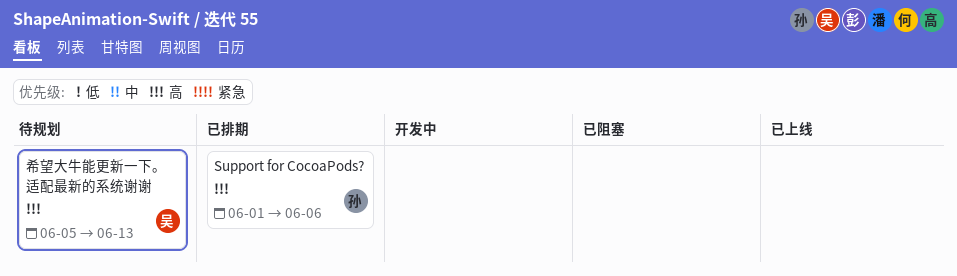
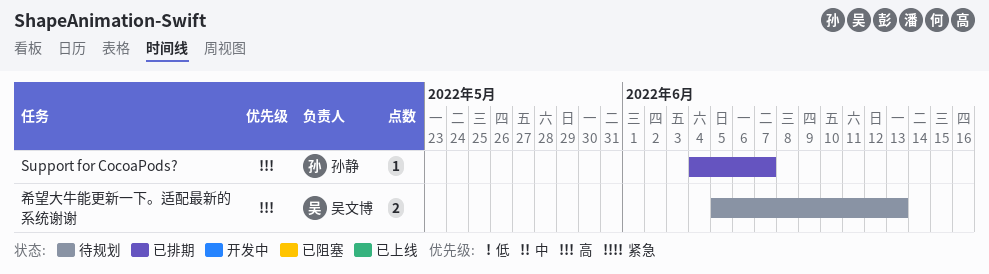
Support for CocoaPods?, start: Jun 1 -> Jun 4
Support for CocoaPods?, due: Jun 6 -> Jun 7

